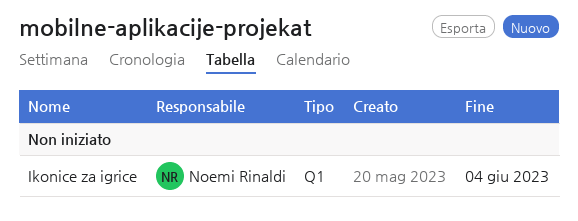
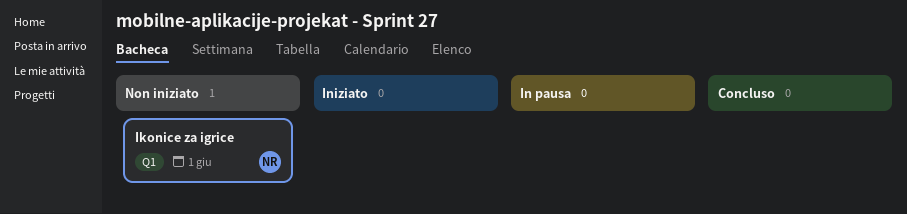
Ikonice za igrice, due: Jun 4 -> Jun 1

